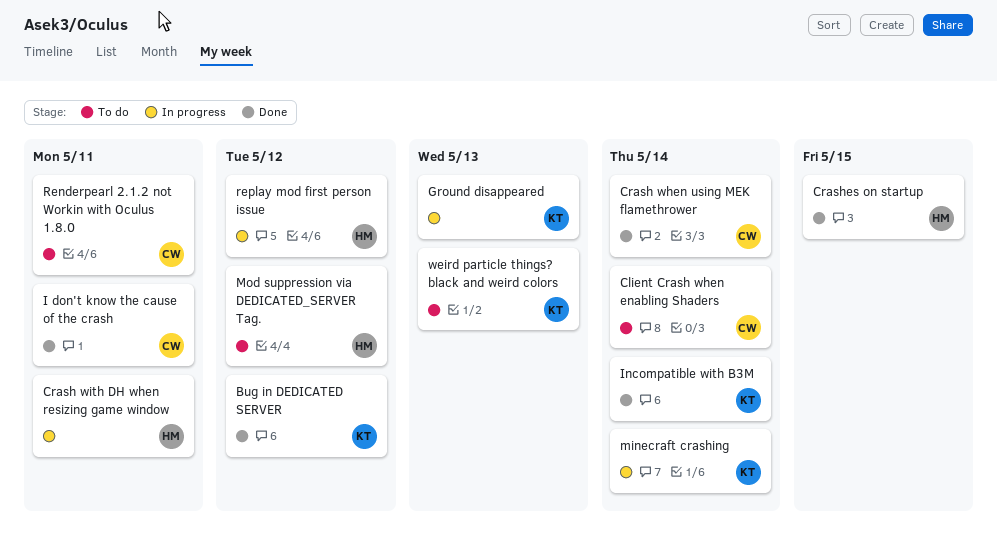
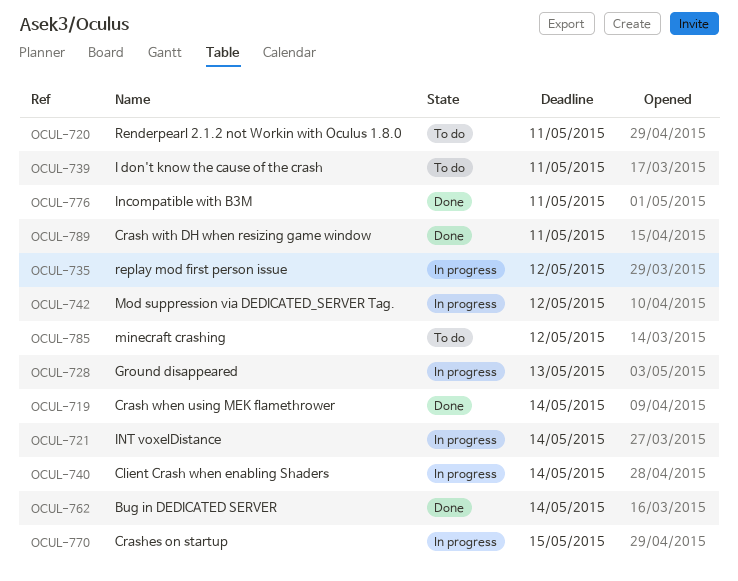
Bug in DEDICATED SERVER, due: May 12 -> May 14
Client Crash when enabling Shaders, status: To do -> In progress
Crash with DH when resizing game window, status: In progress -> Done
Crashes on startup, status: Done -> In progress
I don't know the cause of the crash, status: Done -> To do
Incompatible with B3M, due: May 14 -> May 11
INT voxelDistance: none -> present
minecraft crashing, status: In progress -> To do
minecraft crashing, due: May 14 -> May 12
Mod suppression via DEDICATED_SERVER Tag., status: To do -> In progress
weird particle things? black and weird colors: present -> none

